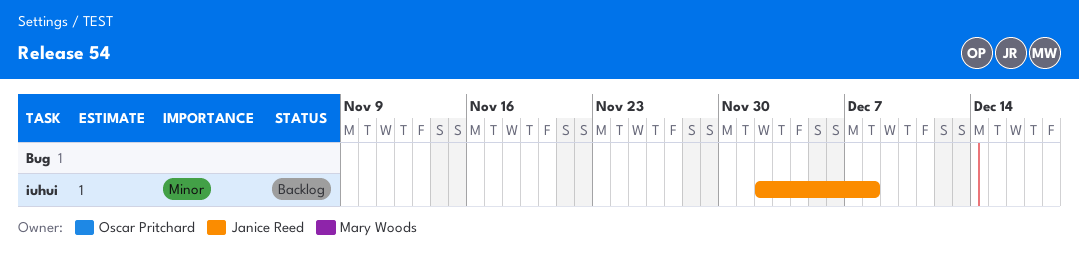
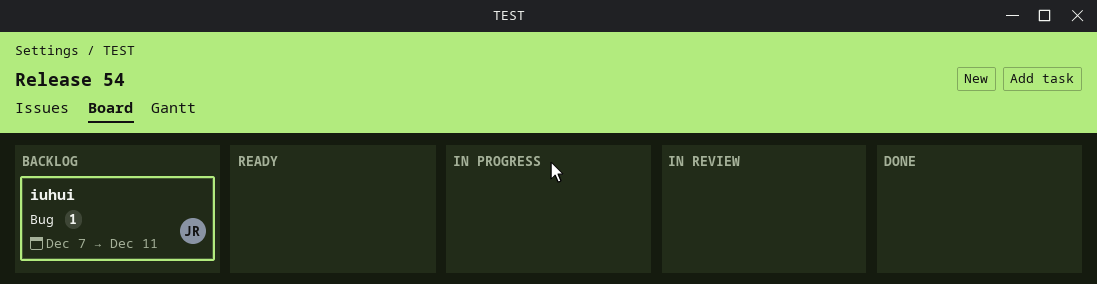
iuhui, start: Dec 2 -> Dec 7
iuhui, due: Dec 8 -> Dec 11

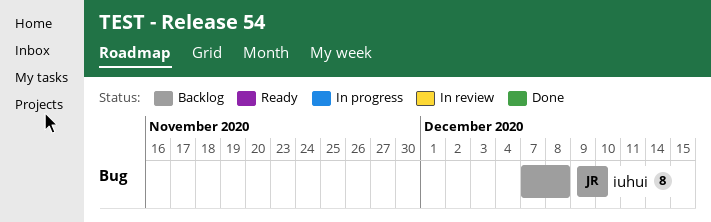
iuhui, estimate: 1 -> 8
iuhui, due: Dec 11 -> Dec 8

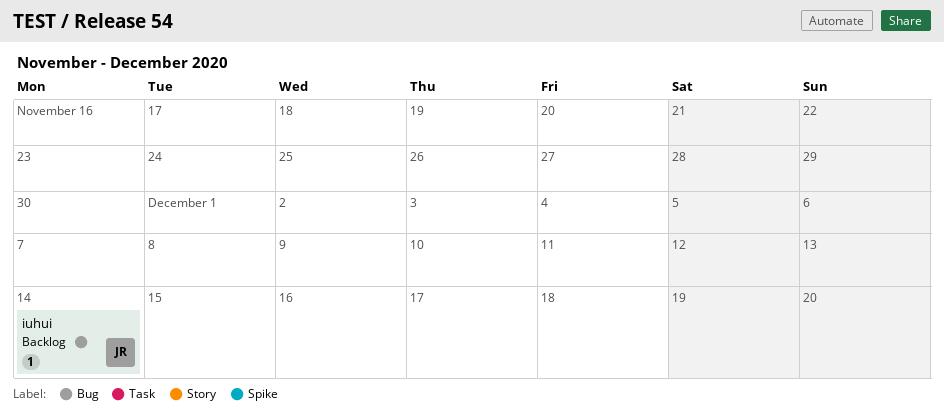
iuhui, estimate: 8 -> 1
iuhui, due: Dec 8 -> Dec 14

